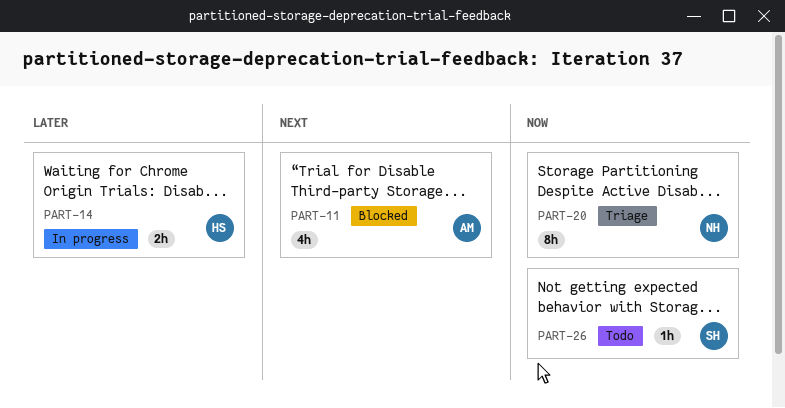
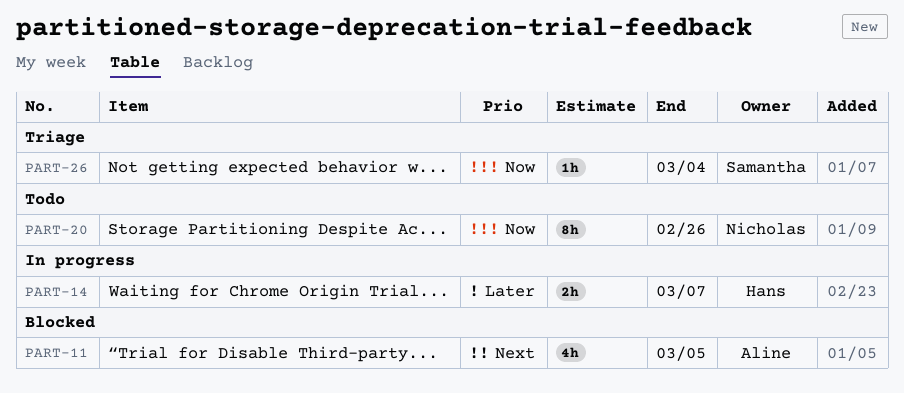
PART-20, status: Triage -> Todo
PART-26, status: Todo -> Triage

